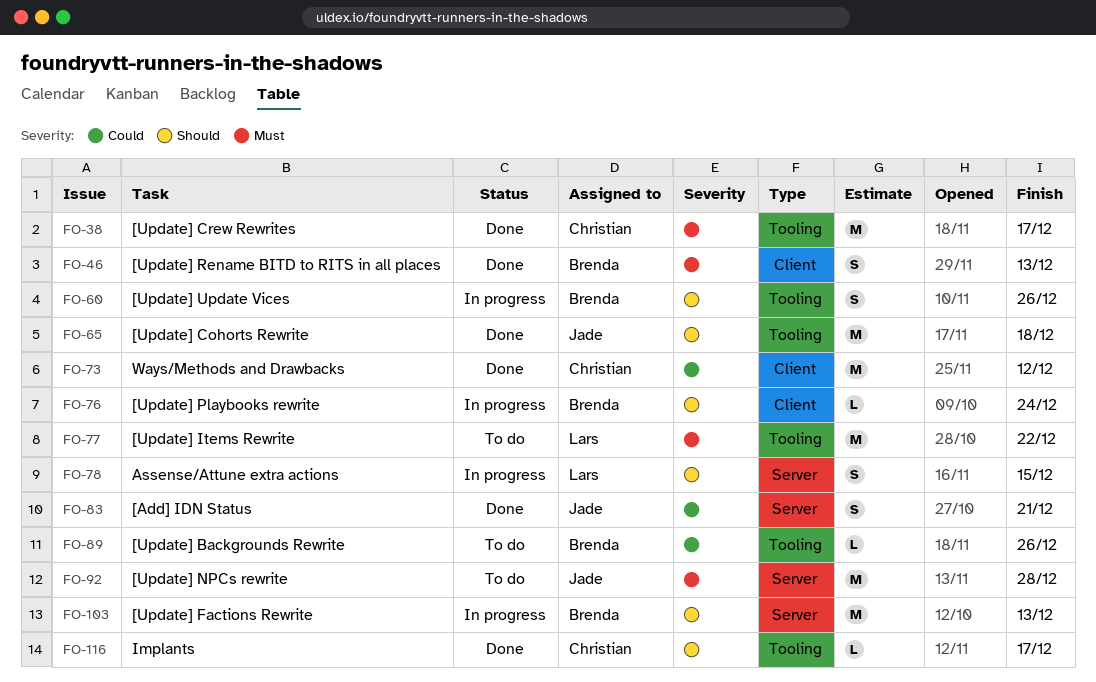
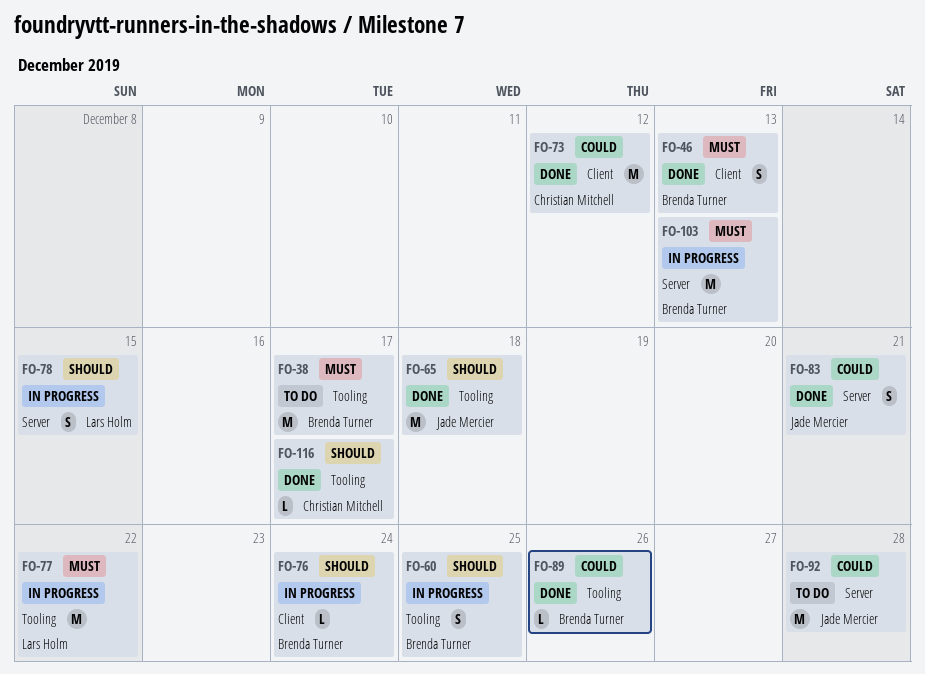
FO-38, status: Done -> To do
FO-38, owner: Christian Mitchell -> Brenda Turner
FO-60, due: Dec 26 -> Dec 25
FO-77, status: To do -> In progress
FO-89, status: To do -> Done
FO-92, priority: Must -> Could
FO-103, priority: Should -> Must

